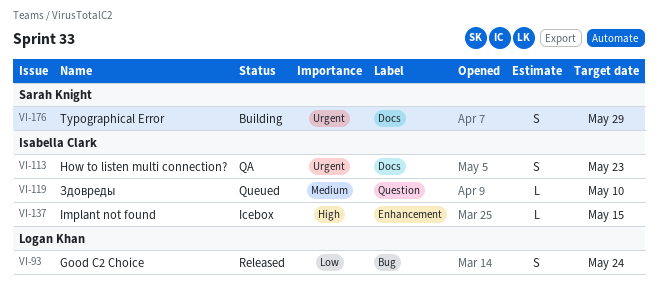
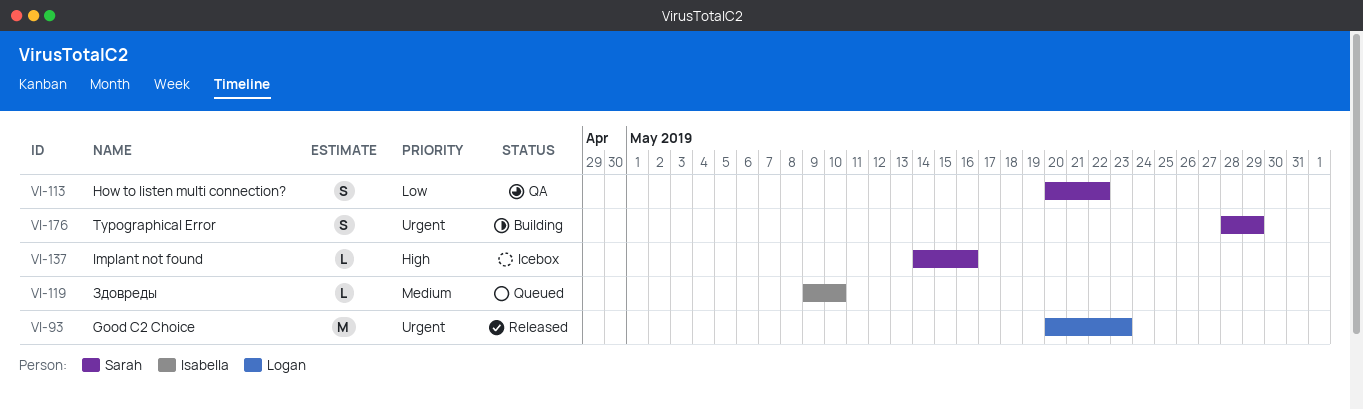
VI-93, priority: Low -> Urgent
VI-93, estimate: S -> M
VI-93, due: May 24 -> May 23
VI-113, owner: Isabella Clark -> Sarah Knight
VI-113, priority: Urgent -> Low
VI-113, due: May 23 -> May 22
VI-137, owner: Isabella Clark -> Sarah Knight
VI-137, due: May 15 -> May 16

